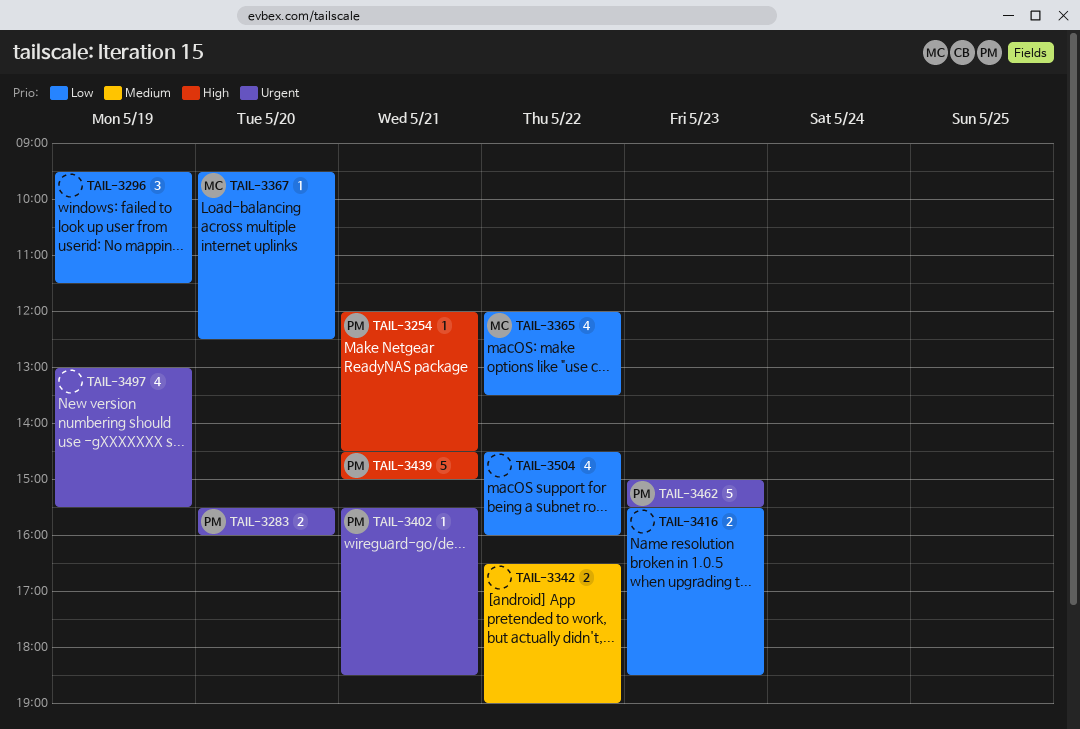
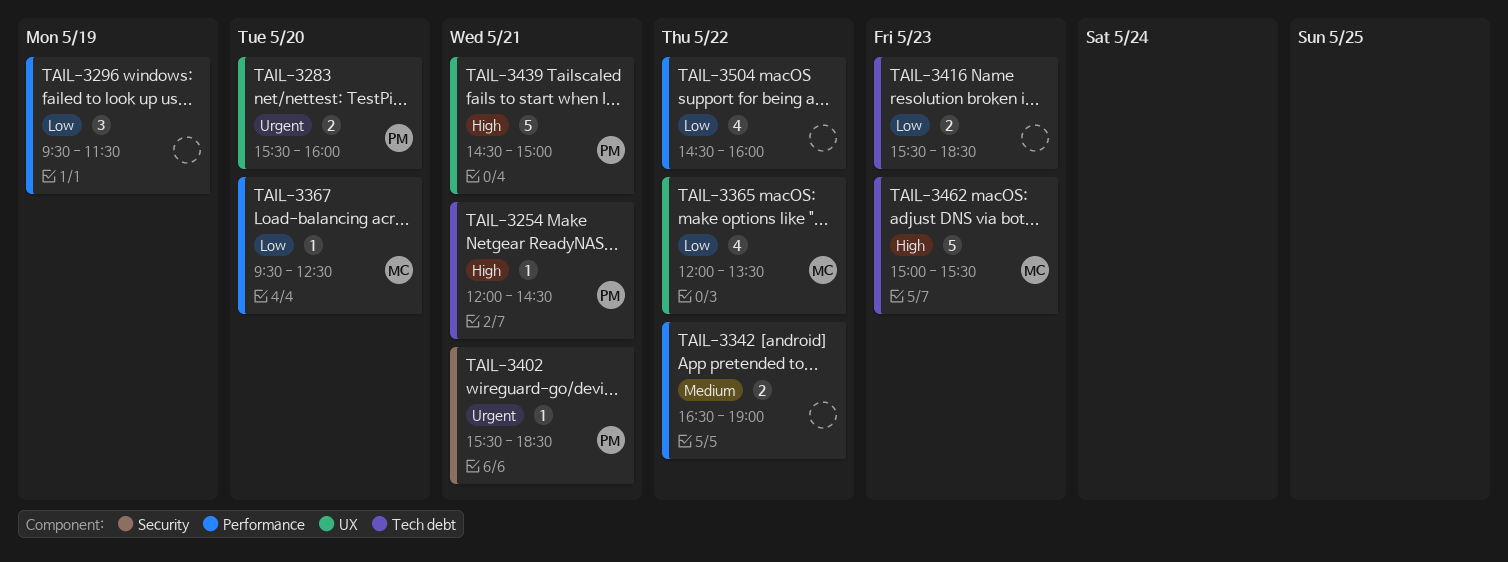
TAIL-3462, owner: PM -> MC
TAIL-3462, priority: Urgent -> High
TAIL-3497: present -> none

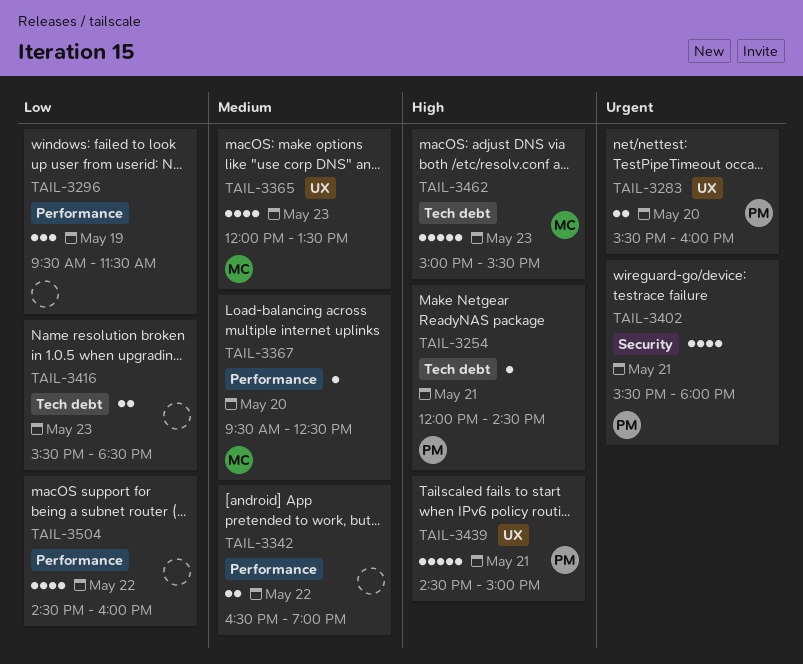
TAIL-3365, priority: Low -> Medium
TAIL-3365, day: May 22 -> May 23
TAIL-3367, priority: Low -> Medium
TAIL-3402, estimate: 1 -> 4
TAIL-3402, ends: 18:30 -> 18:00

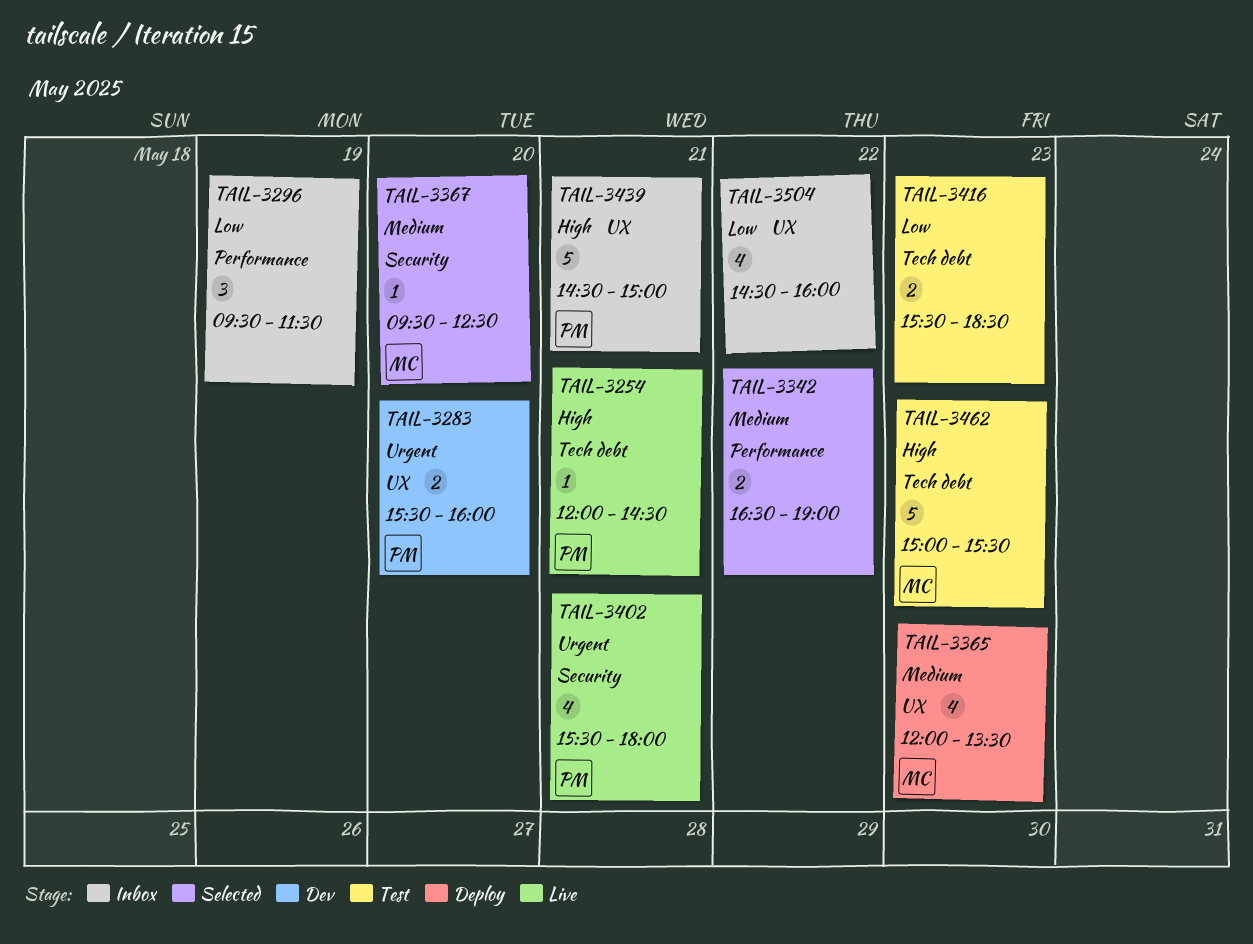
TAIL-3367, label: Performance -> Security
TAIL-3504, label: Performance -> UX

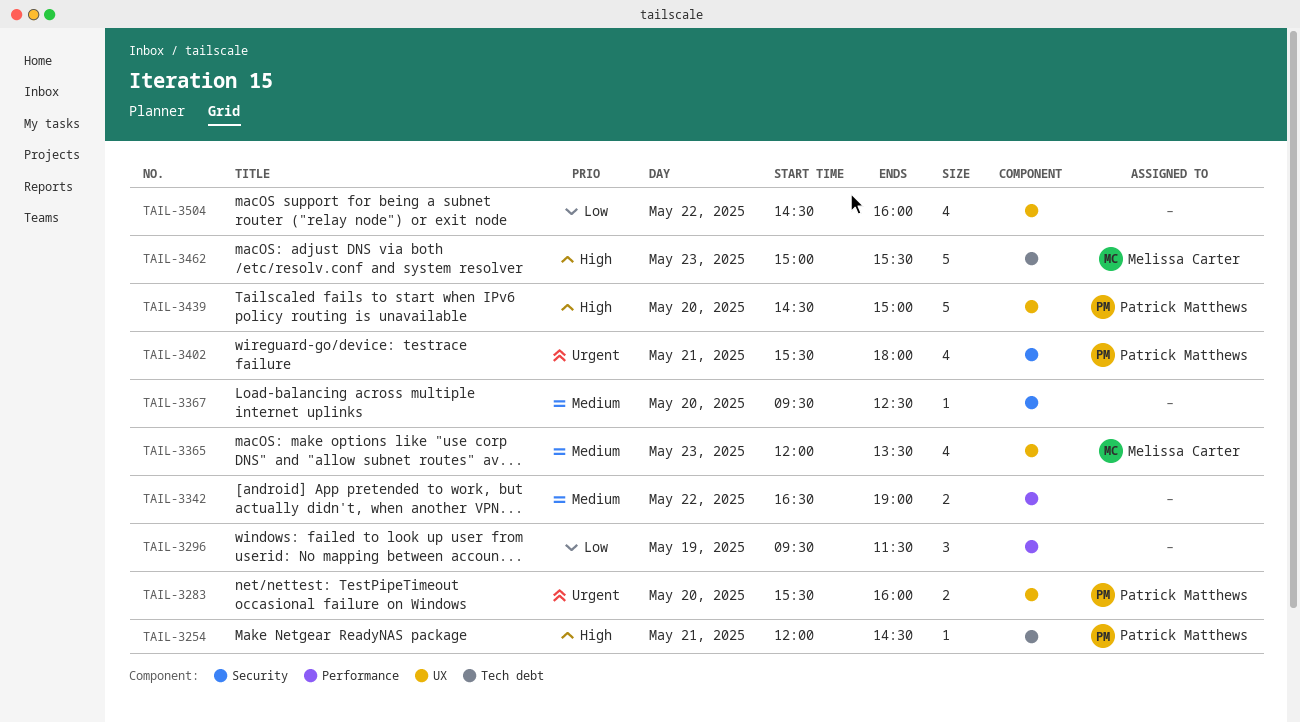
TAIL-3367, owner: Melissa Carter -> none
TAIL-3416: present -> none
TAIL-3439, day: May 21 -> May 20

